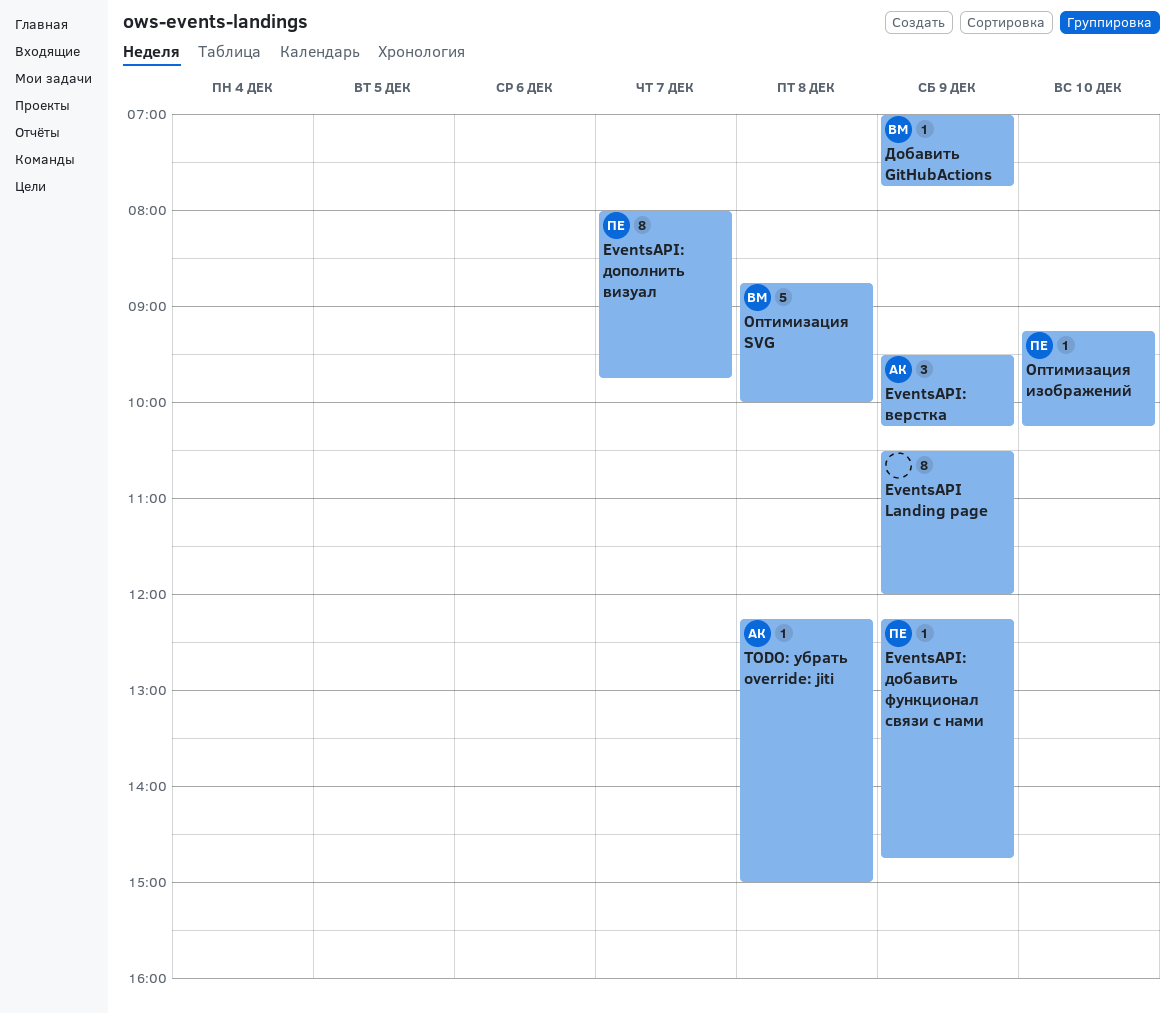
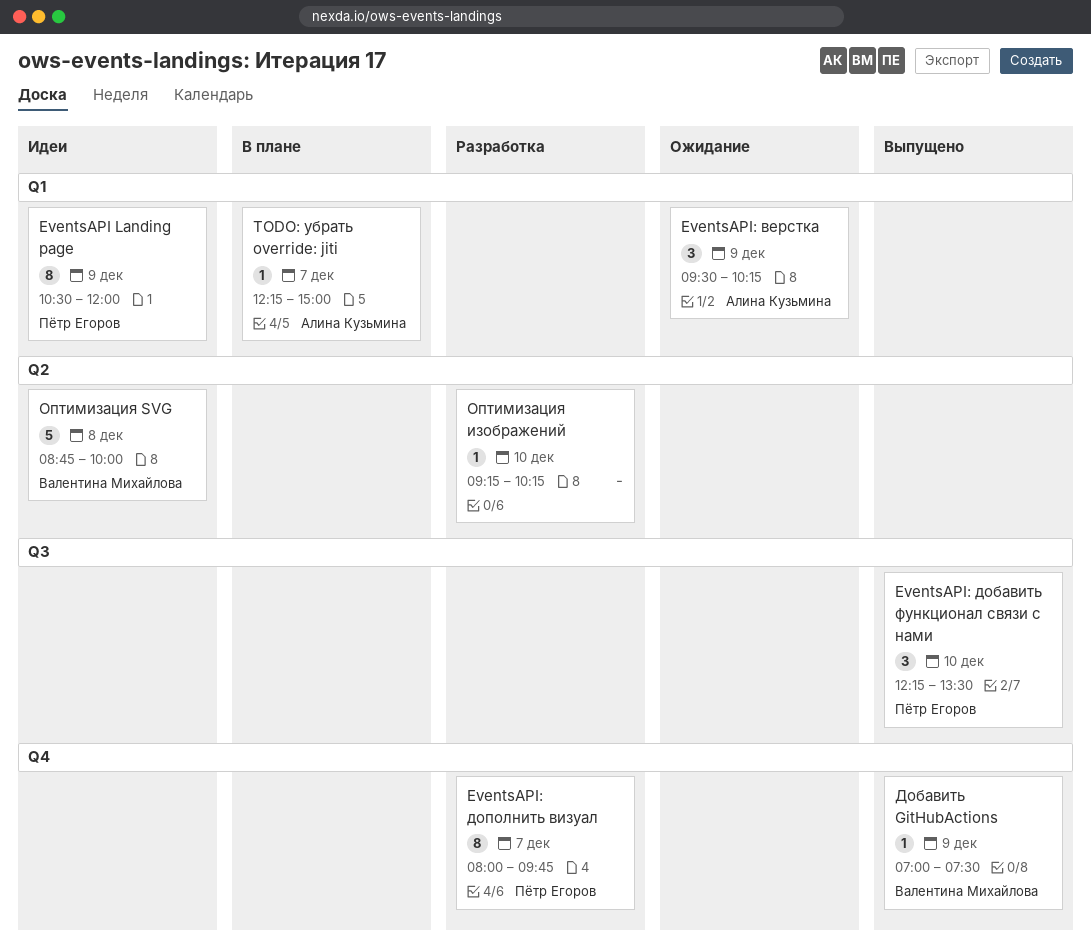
EventsAPI Landing page, owner: none -> Пётр Егоров
EventsAPI: добавить функционал связи с нами, estimate: 1 -> 3
EventsAPI: добавить функционал связи с нами, day: Dec 9 -> Dec 10
EventsAPI: добавить функционал связи с нами, ends: 14:45 -> 13:30
TODO: убрать override: jiti, day: Dec 8 -> Dec 7
Добавить GitHubActions, ends: 07:45 -> 07:30
Оптимизация изображений, owner: Пётр Егоров -> none

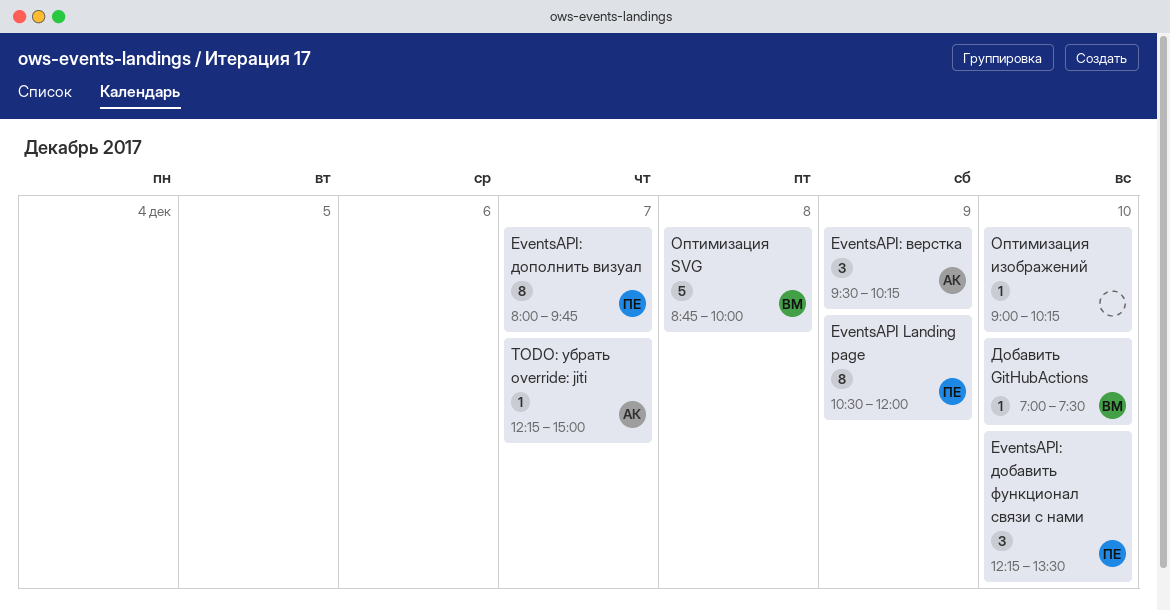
Добавить GitHubActions, day: Dec 9 -> Dec 10
Оптимизация изображений, begins: 09:15 -> 09:00

